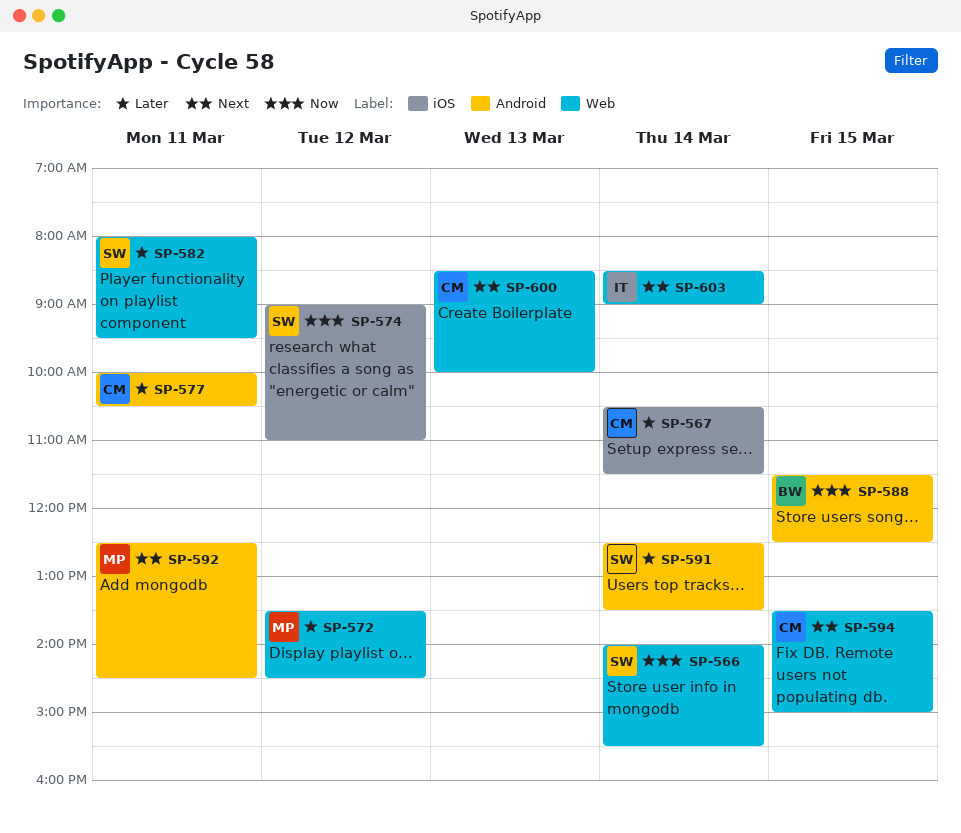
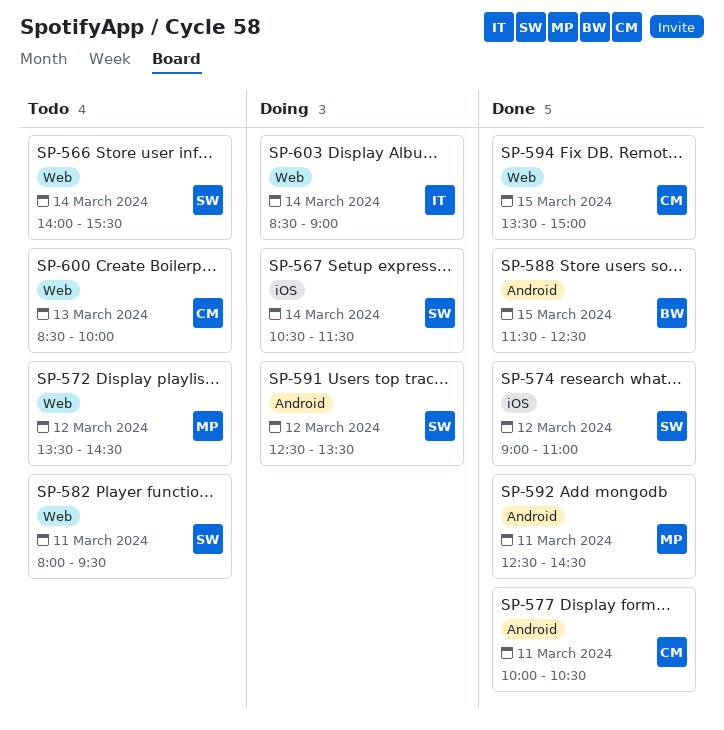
SP-567, owner: CM -> SW
SP-591, day: Mar 14 -> Mar 12

